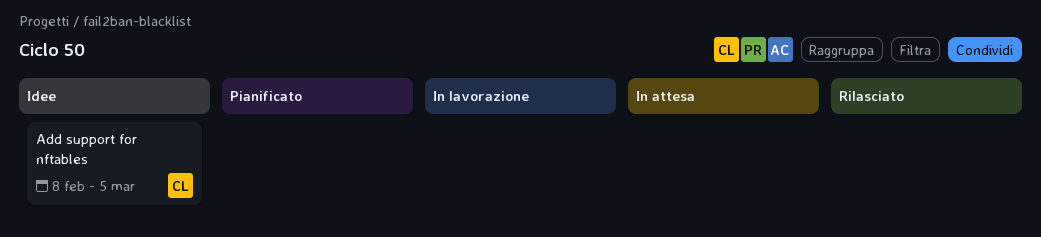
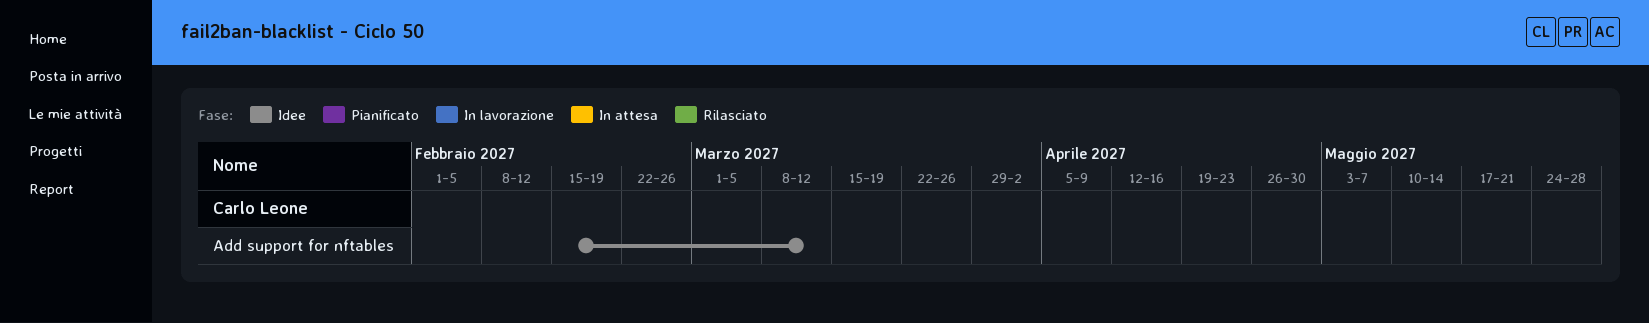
Add support for nftables, start: Feb 8 -> Feb 15
Add support for nftables, due: Mar 5 -> Mar 12

